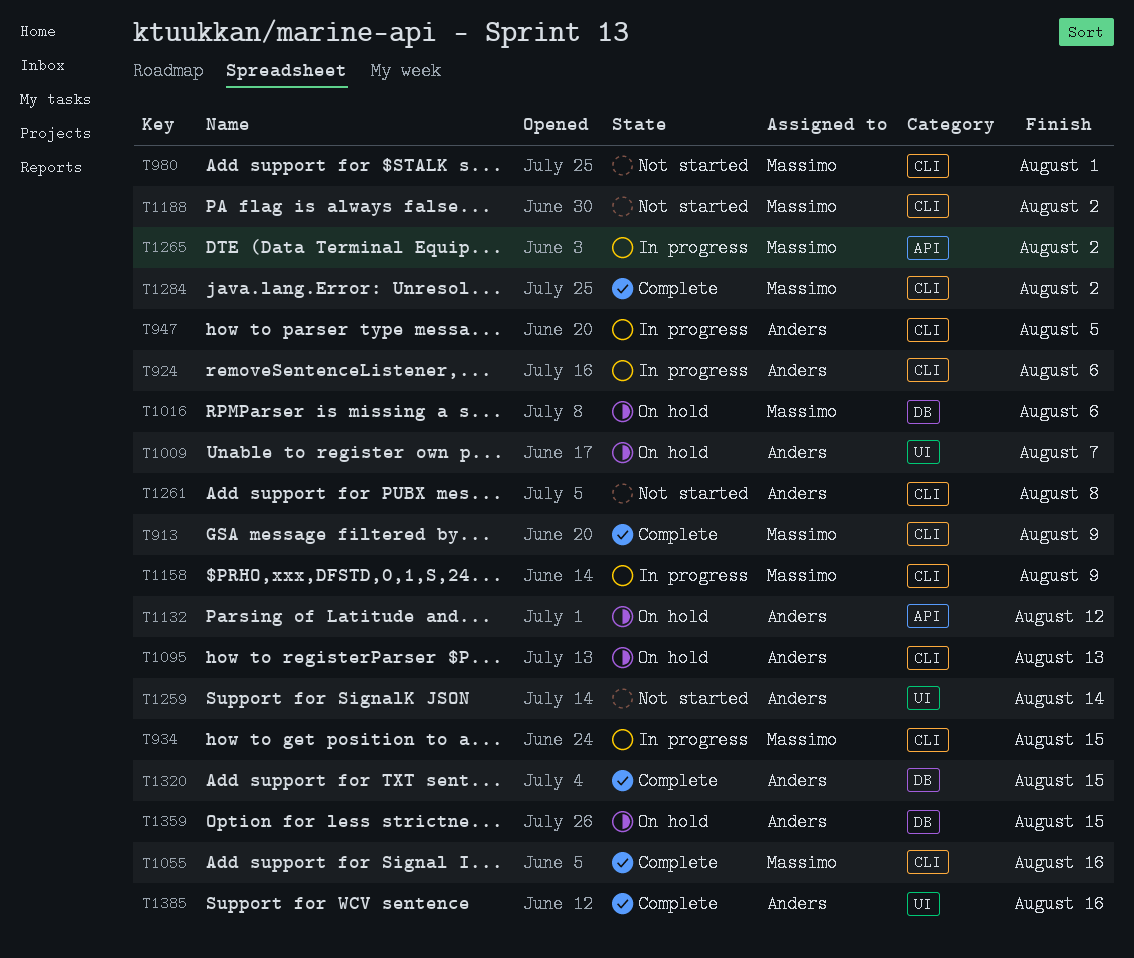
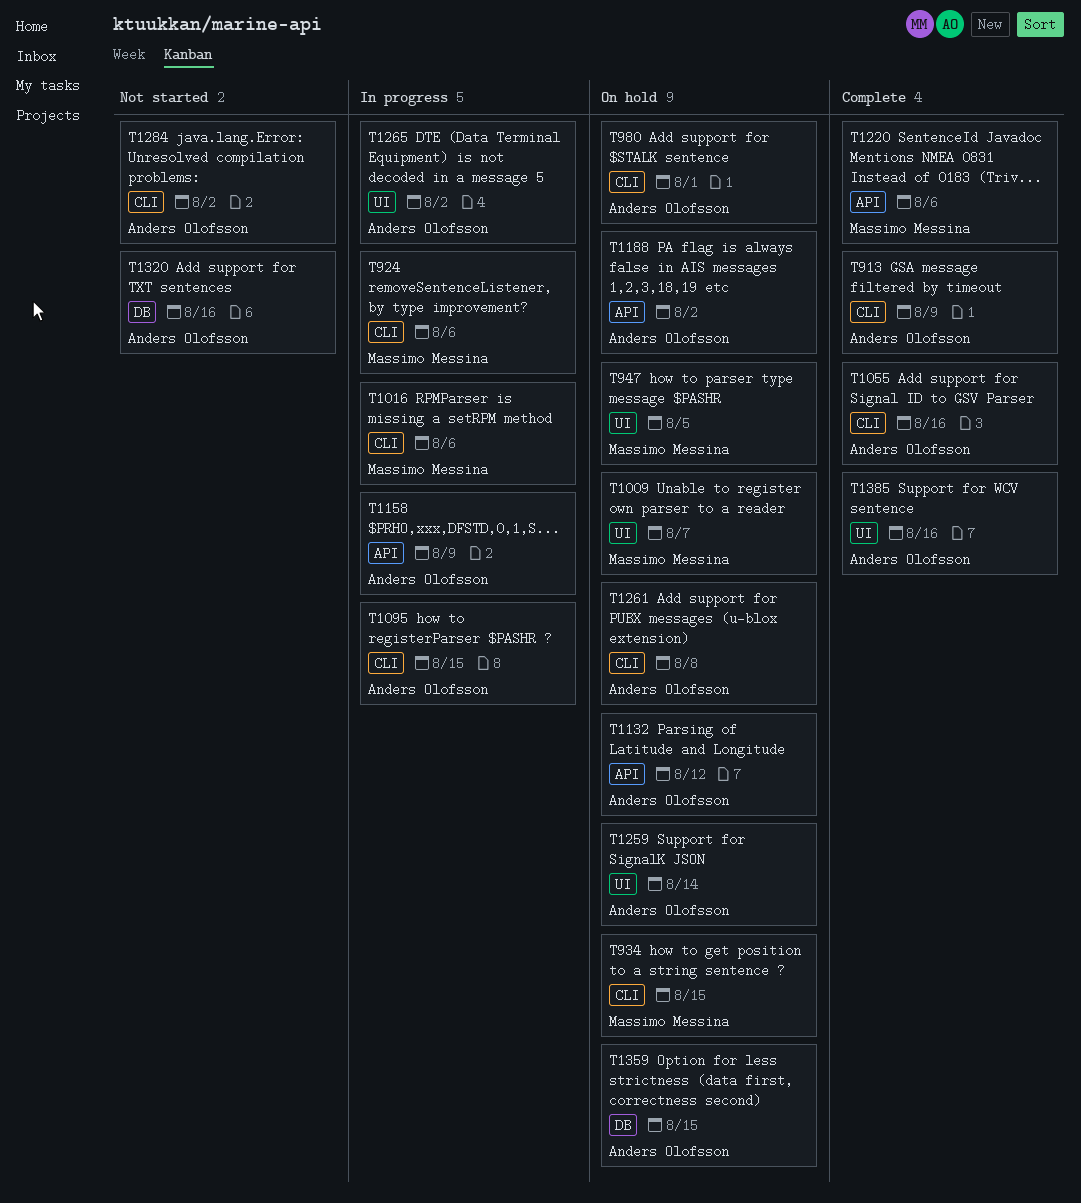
T913, owner: Massimo Messina -> Anders Olofsson
T924, owner: Anders Olofsson -> Massimo Messina
T934, status: In progress -> On hold
T947, status: In progress -> On hold
T947, owner: Anders Olofsson -> Massimo Messina
T947, label: CLI -> UI
T980, status: Not started -> On hold
T980, owner: Massimo Messina -> Anders Olofsson
T1009, owner: Anders Olofsson -> Massimo Messina
T1016, status: On hold -> In progress
T1016, label: DB -> CLI
T1055, owner: Massimo Messina -> Anders Olofsson
T1095, status: On hold -> In progress
T1095, due: Aug 13 -> Aug 15
T1158, owner: Massimo Messina -> Anders Olofsson
T1158, label: CLI -> API
T1188, status: Not started -> On hold
T1188, owner: Massimo Messina -> Anders Olofsson
T1188, label: CLI -> API
T1220: none -> present
T1259, status: Not started -> On hold
T1261, status: Not started -> On hold
T1265, owner: Massimo Messina -> Anders Olofsson
T1265, label: API -> UI
T1284, status: Complete -> Not started
T1284, owner: Massimo Messina -> Anders Olofsson
T1320, status: Complete -> Not started
T1320, due: Aug 15 -> Aug 16

